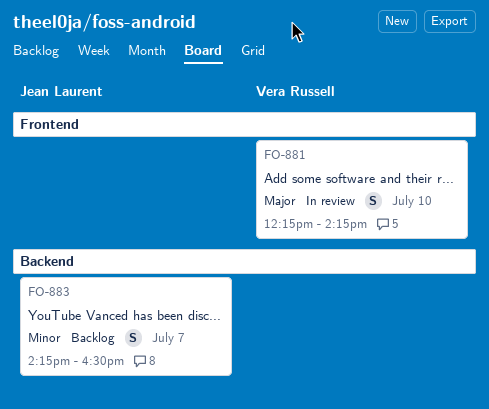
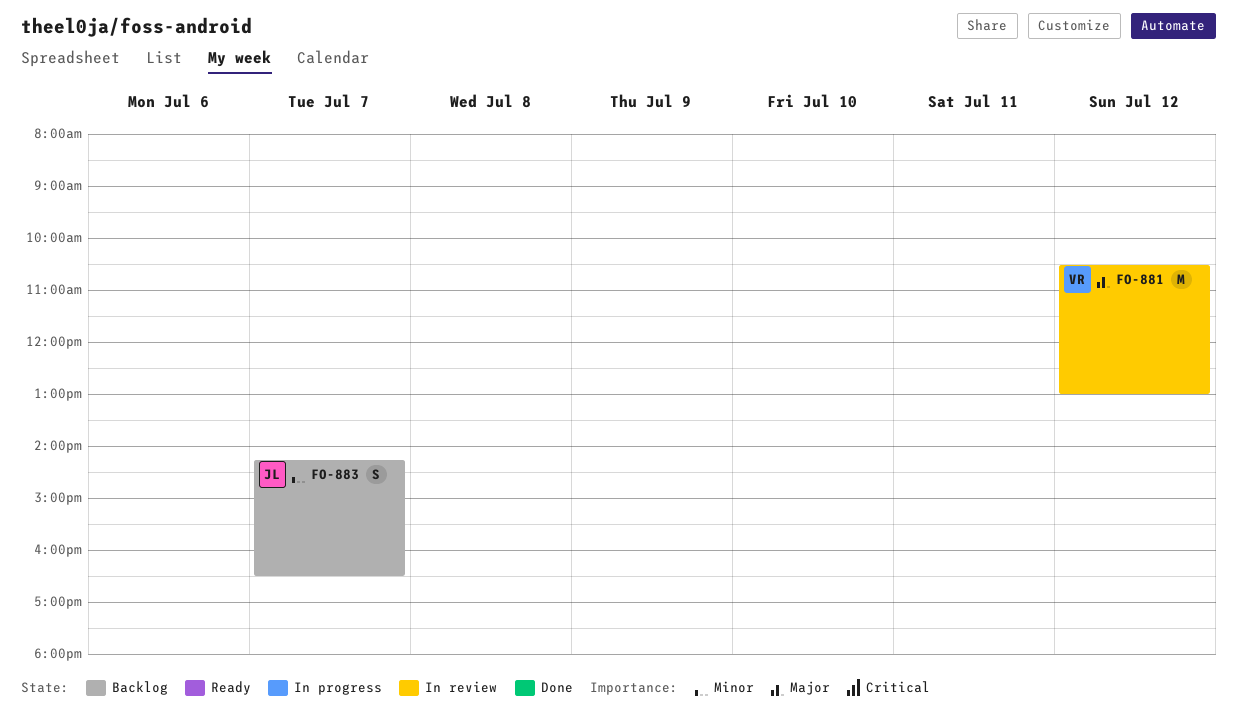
FO-881, estimate: S -> M
FO-881, day: Jul 10 -> Jul 12
FO-881, begins: 12:15 -> 10:30
FO-881, ends: 14:15 -> 13:00

